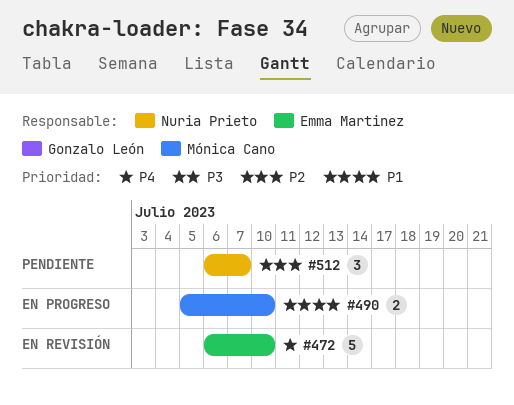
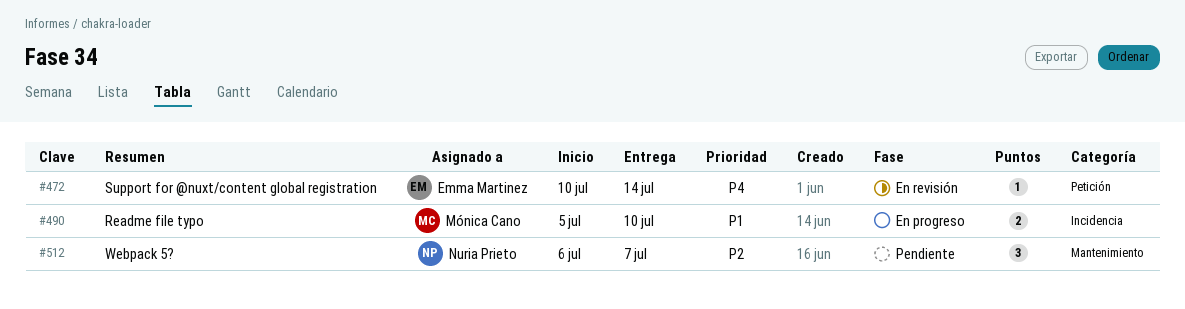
#472, estimate: 5 -> 1
#472, start: Jul 6 -> Jul 10
#472, due: Jul 10 -> Jul 14

